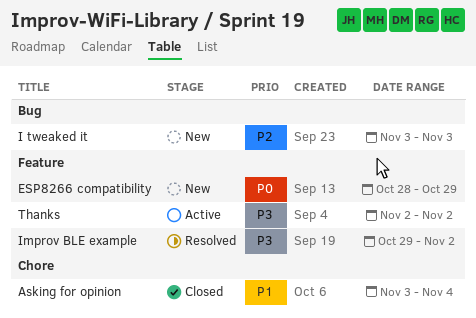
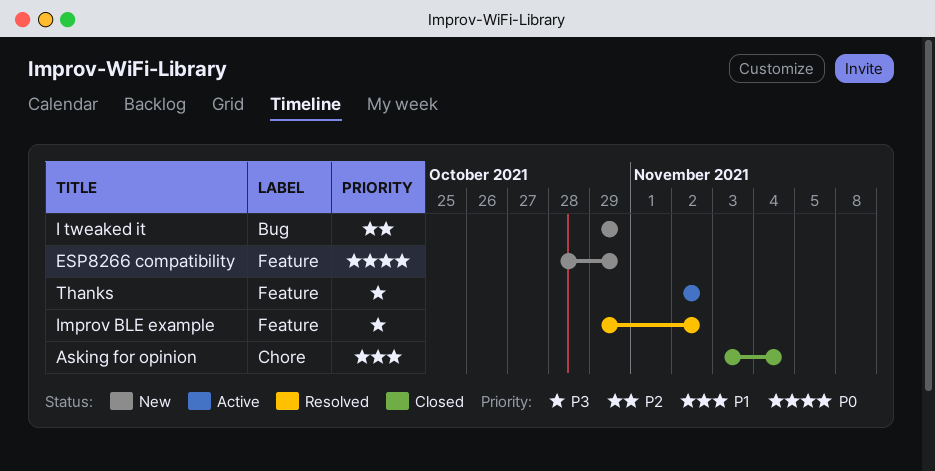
I tweaked it, start: Nov 3 -> Oct 29
I tweaked it, due: Nov 3 -> Oct 29

